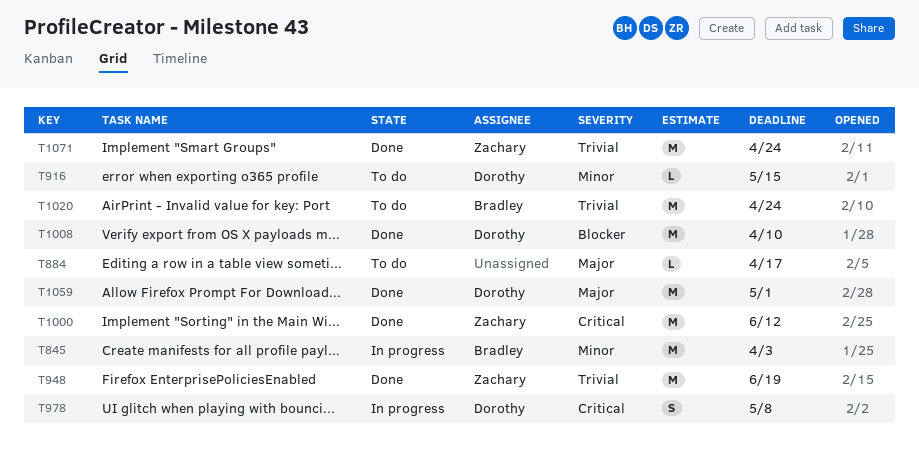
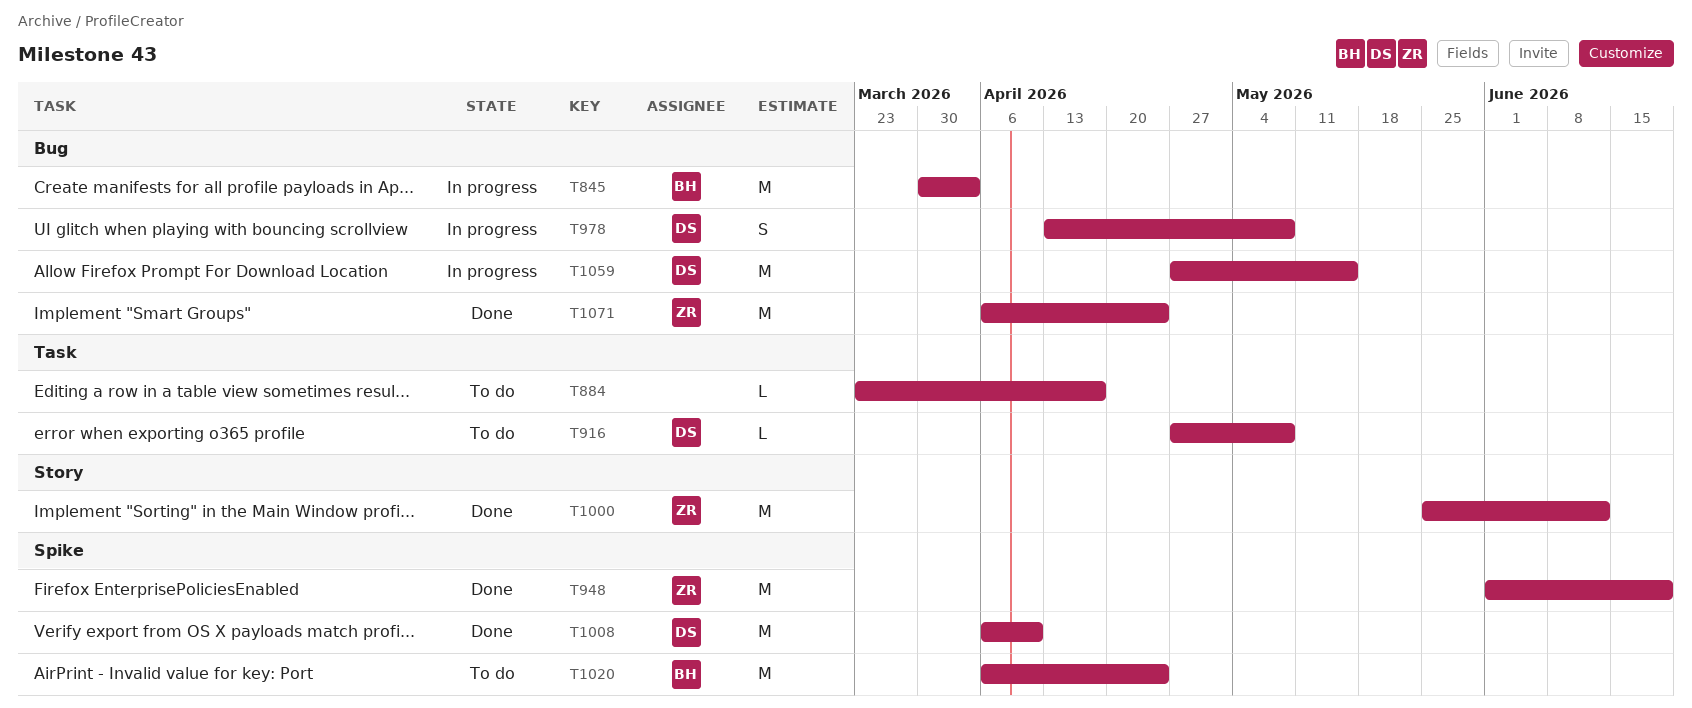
T916, due: May 15 -> May 8
T1059, status: Done -> In progress
T1059, due: May 1 -> May 15

